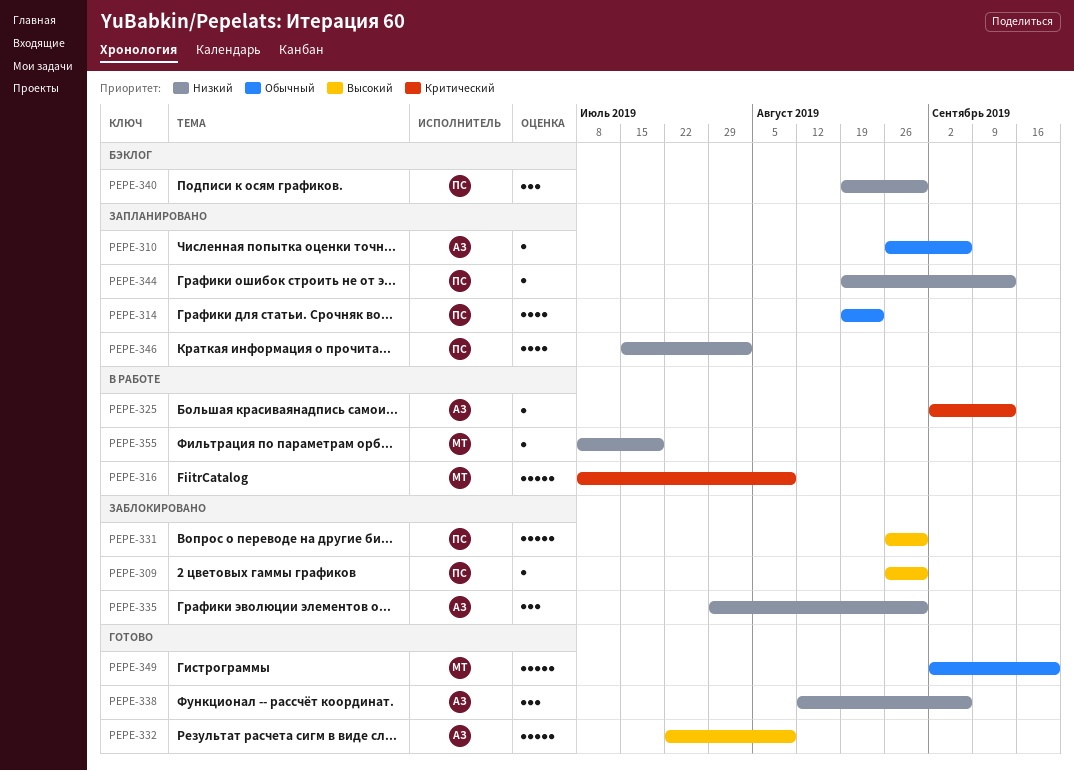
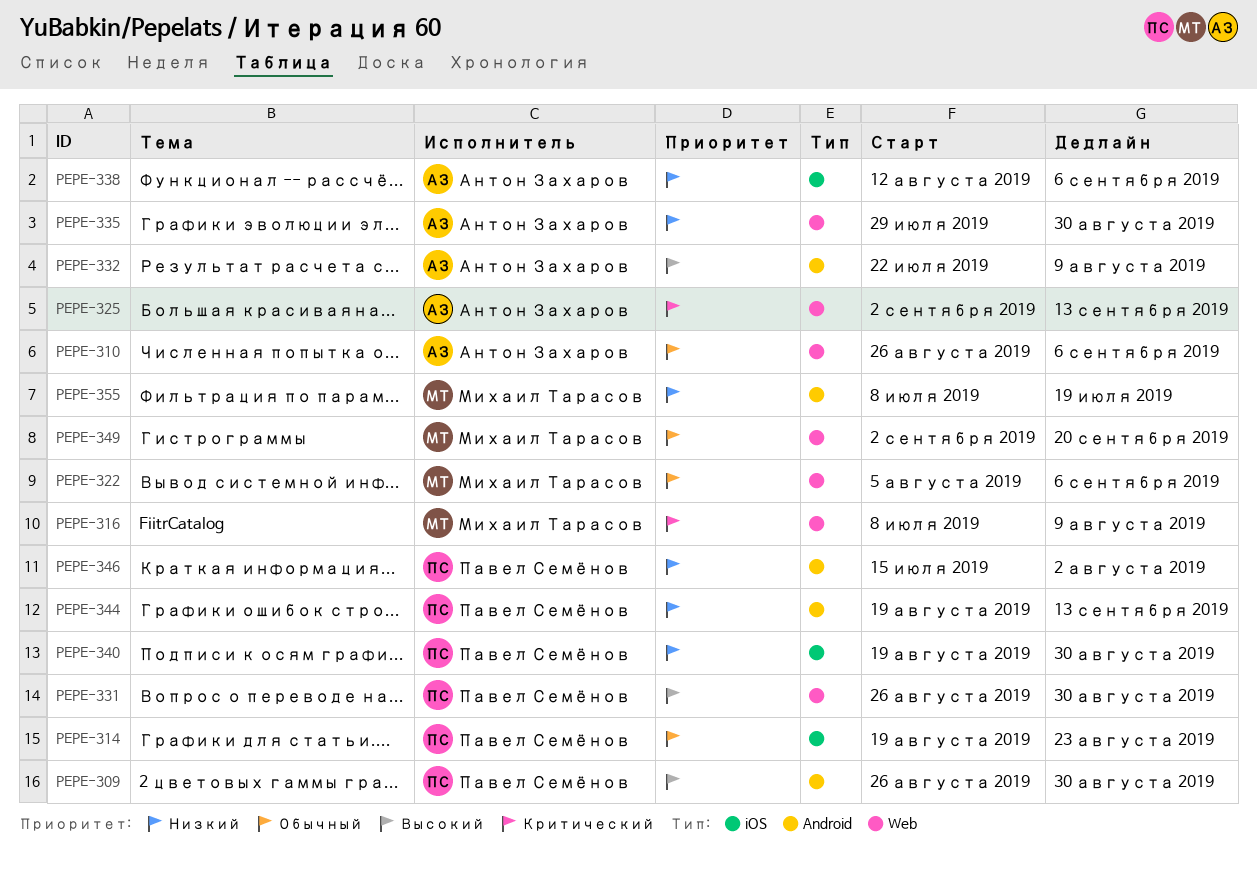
PEPE-322: none -> present

